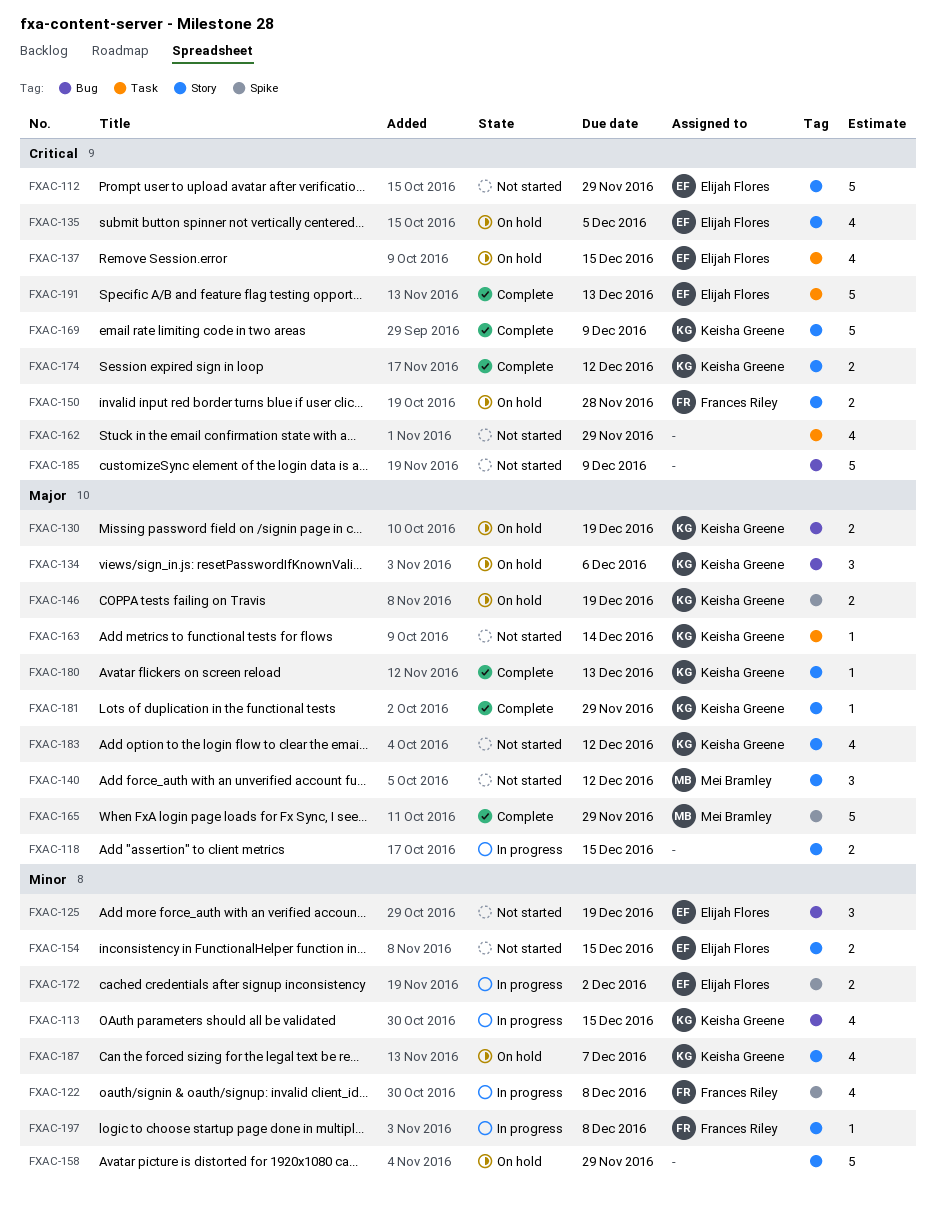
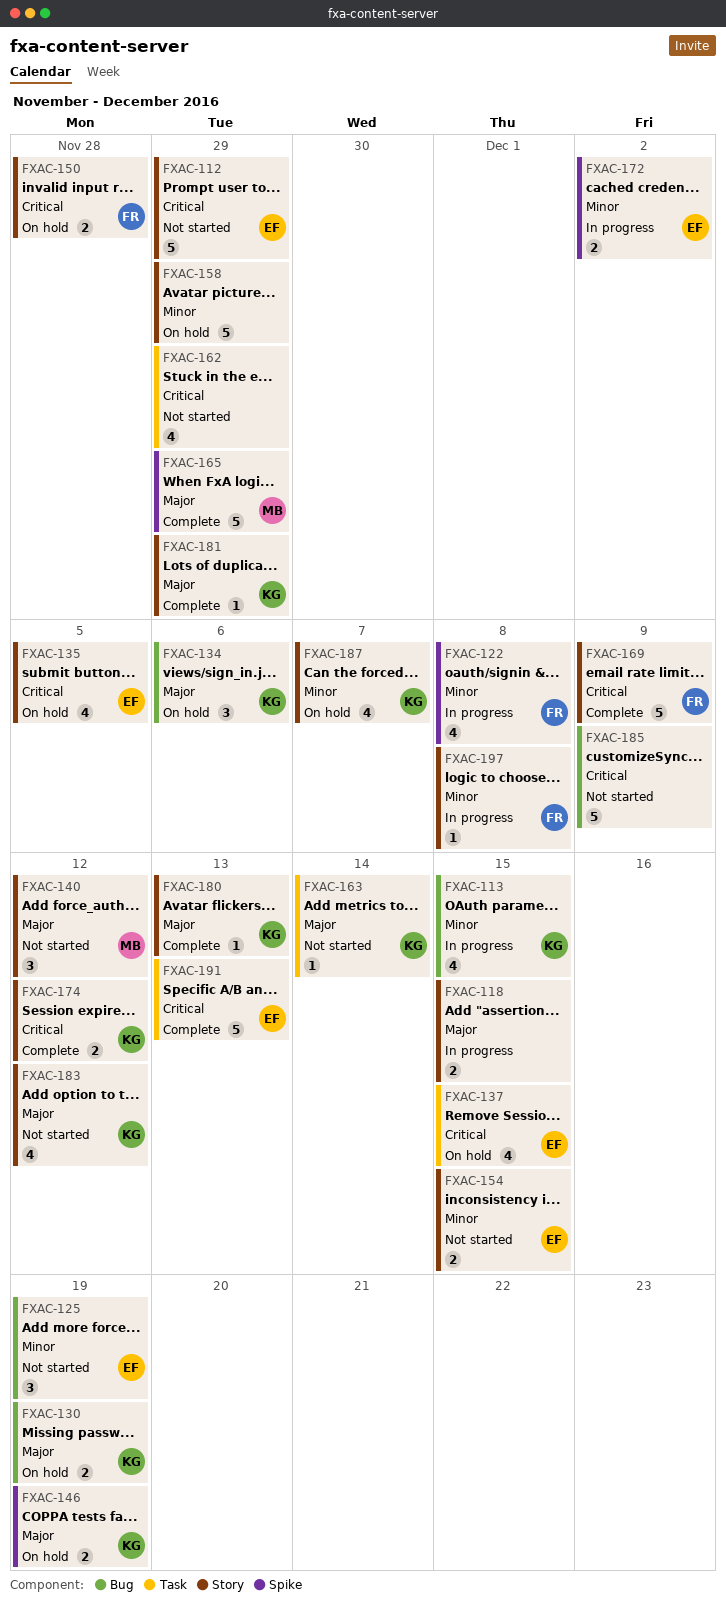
FXAC-169, owner: Keisha Greene -> Frances Riley

